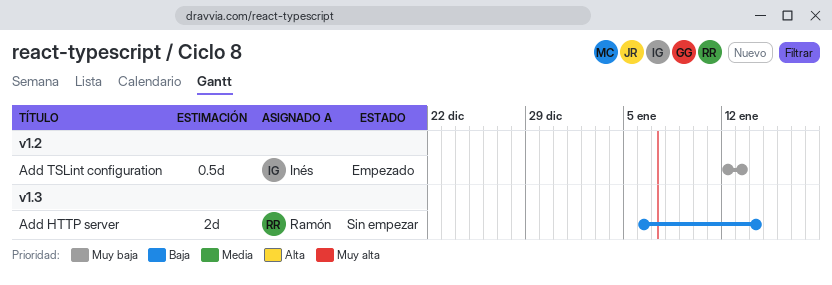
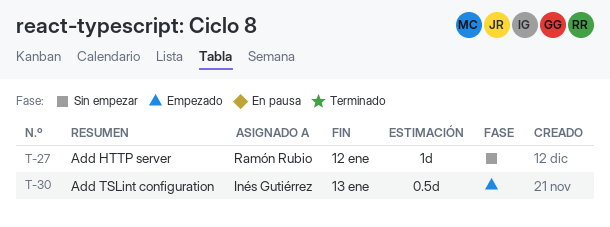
Add HTTP server, estimate: 2d -> 1d
Add HTTP server, due: Jan 14 -> Jan 12

